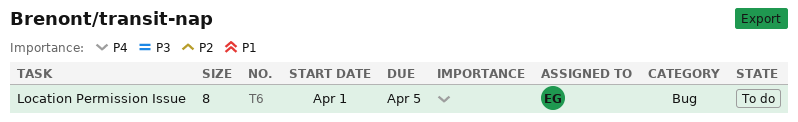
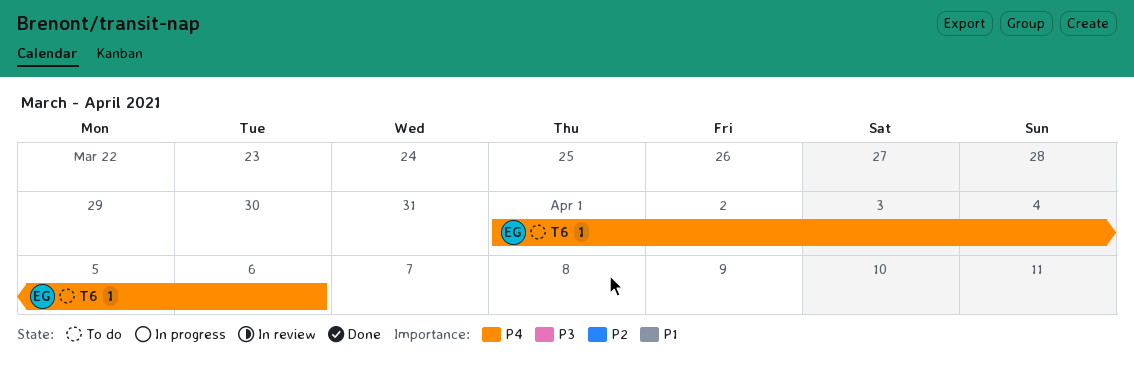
T6, estimate: 8 -> 1
T6, due: Apr 5 -> Apr 6

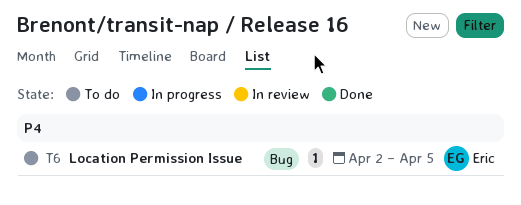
T6, start: Apr 1 -> Apr 2
T6, due: Apr 6 -> Apr 5

